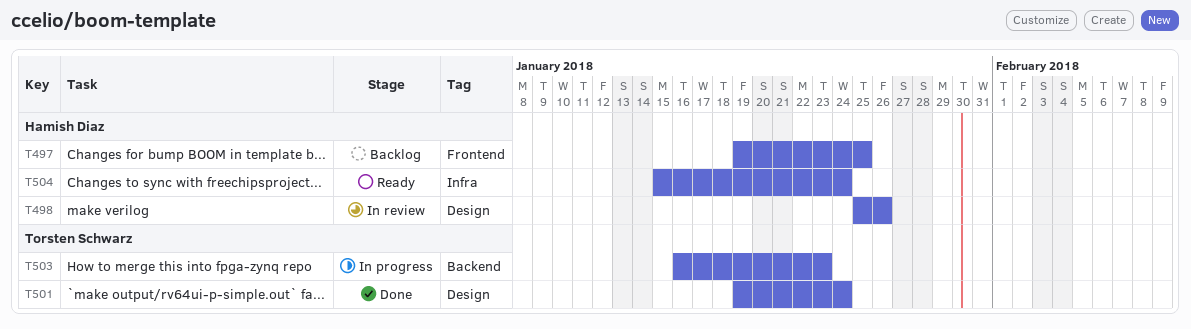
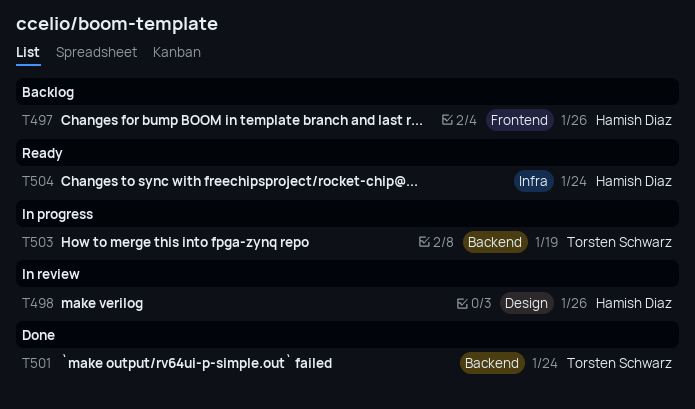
T497, due: Jan 25 -> Jan 26
T501, label: Design -> Backend
T503, due: Jan 23 -> Jan 19

